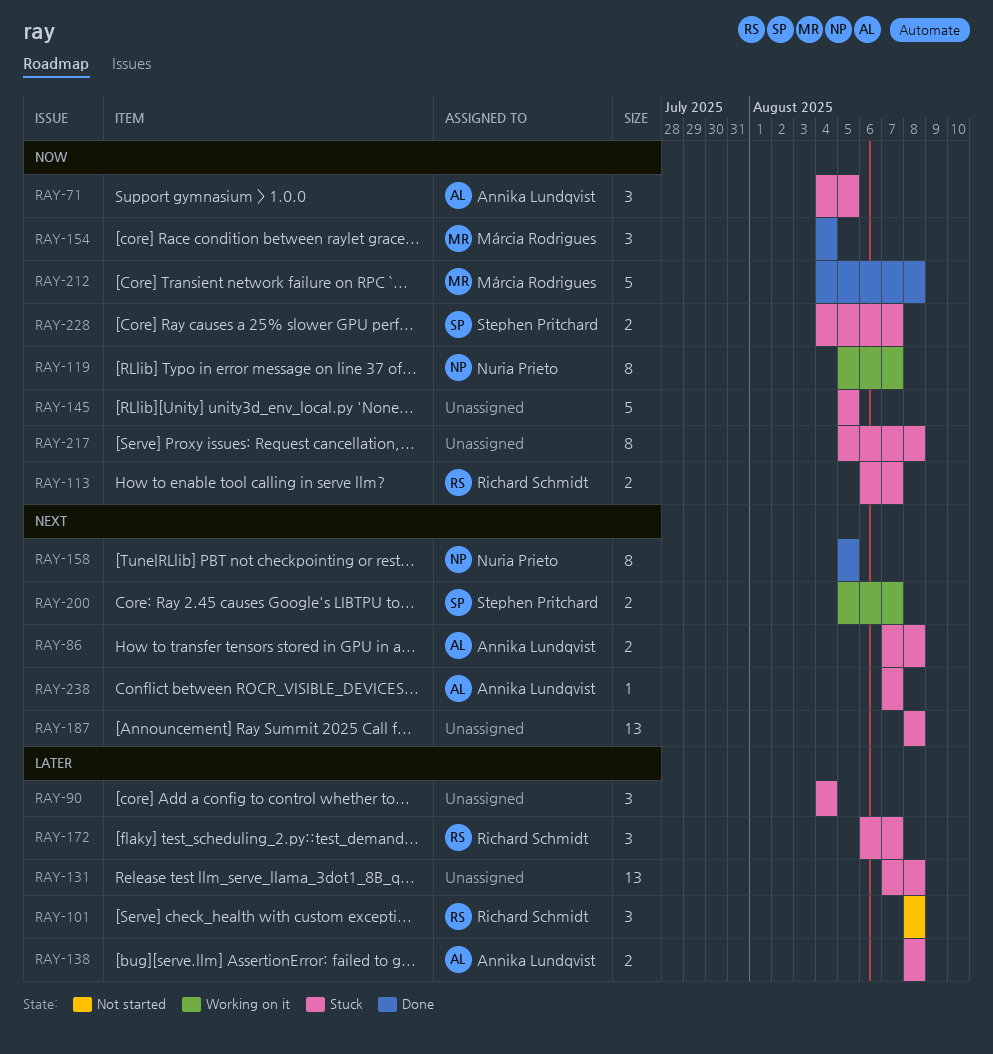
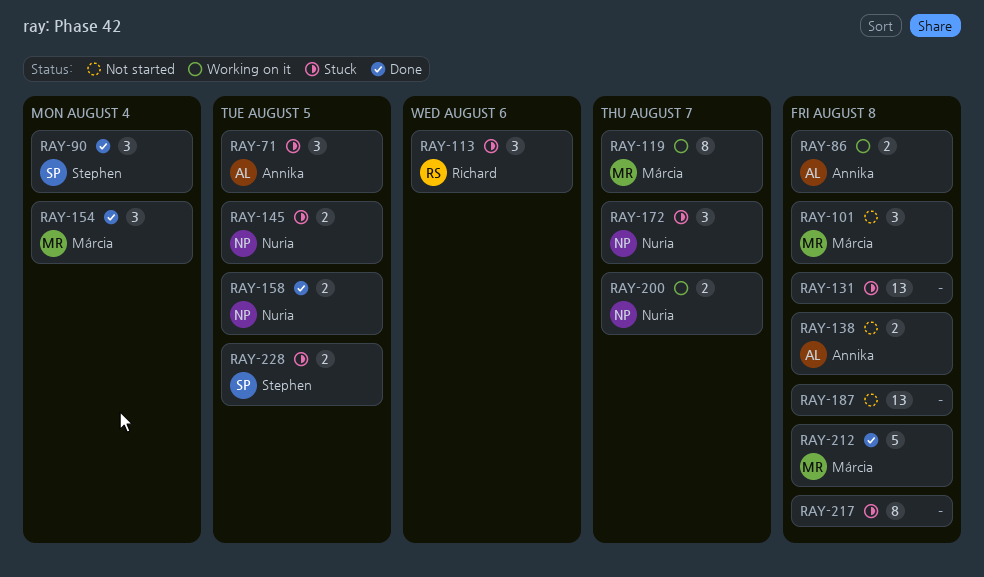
RAY-86, status: Stuck -> Working on it
RAY-90, status: Stuck -> Done
RAY-90, owner: none -> Stephen Pritchard
RAY-101, owner: Richard Schmidt -> Márcia Rodrigues
RAY-113, estimate: 2 -> 3
RAY-113, due: Aug 7 -> Aug 6
RAY-119, owner: Nuria Prieto -> Márcia Rodrigues
RAY-138, status: Stuck -> Not started
RAY-145, owner: none -> Nuria Prieto
RAY-145, estimate: 5 -> 2
RAY-158, estimate: 8 -> 2
RAY-172, owner: Richard Schmidt -> Nuria Prieto
RAY-187, status: Stuck -> Not started
RAY-200, owner: Stephen Pritchard -> Nuria Prieto
RAY-228, due: Aug 7 -> Aug 5
RAY-238: present -> none

